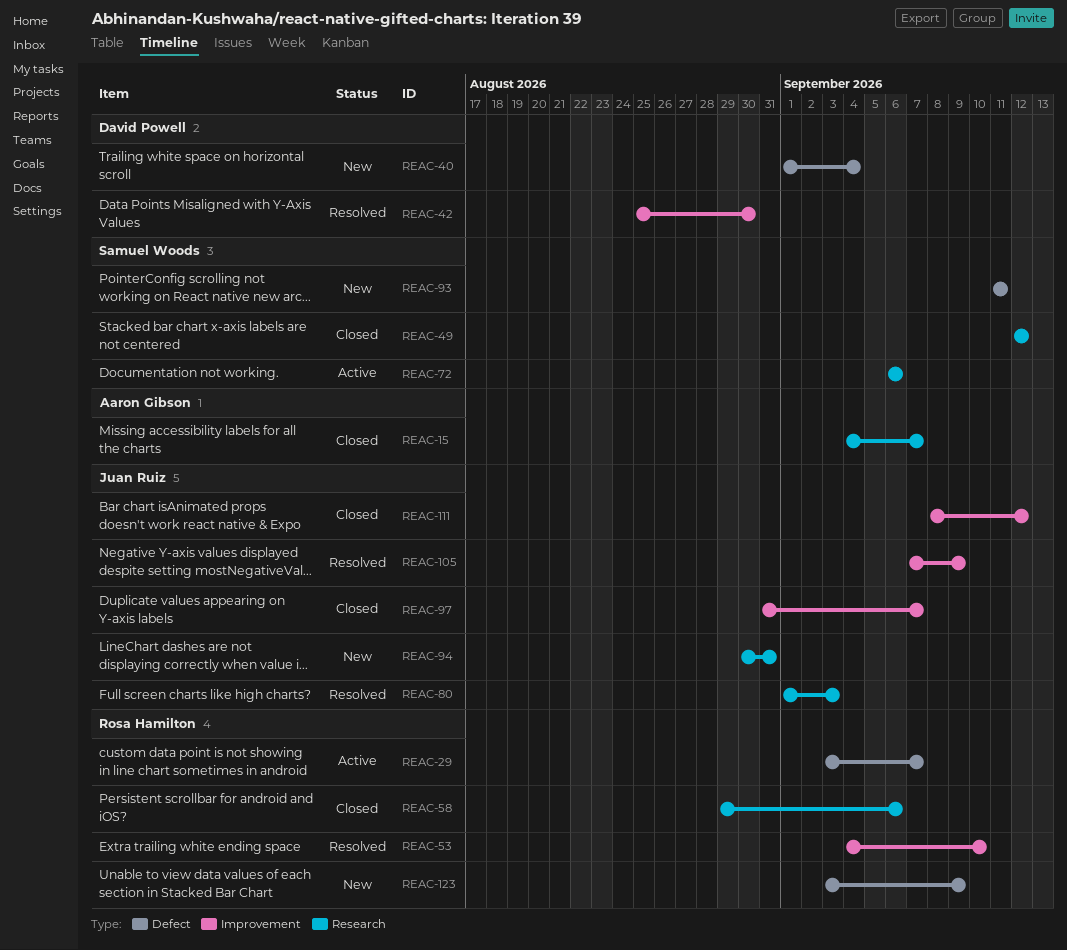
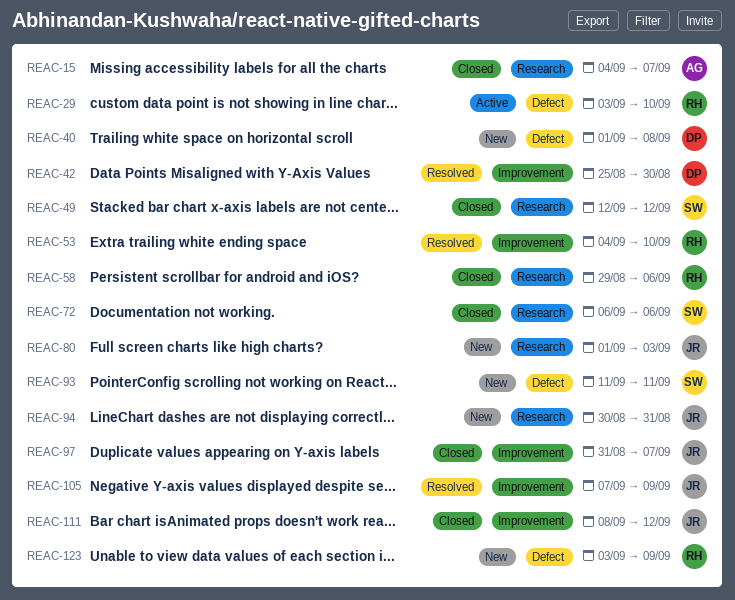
REAC-29, due: Sep 7 -> Sep 10
REAC-40, due: Sep 4 -> Sep 8
REAC-72, status: Active -> Closed
REAC-80, status: Resolved -> New

